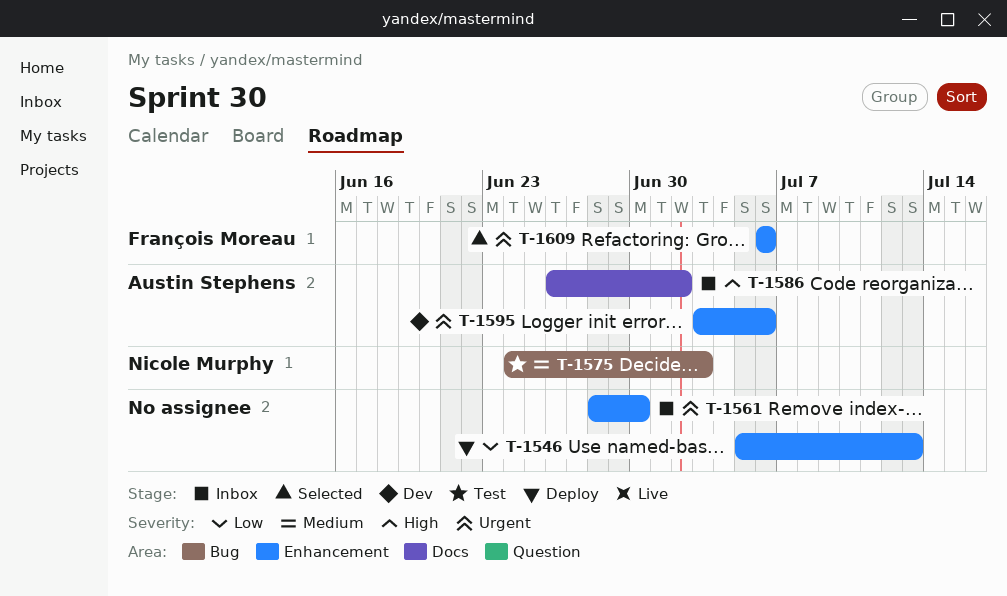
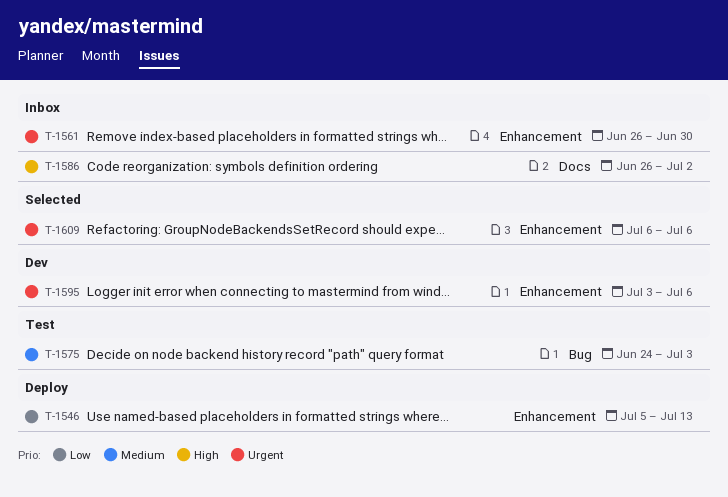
T-1561, start: Jun 28 -> Jun 26

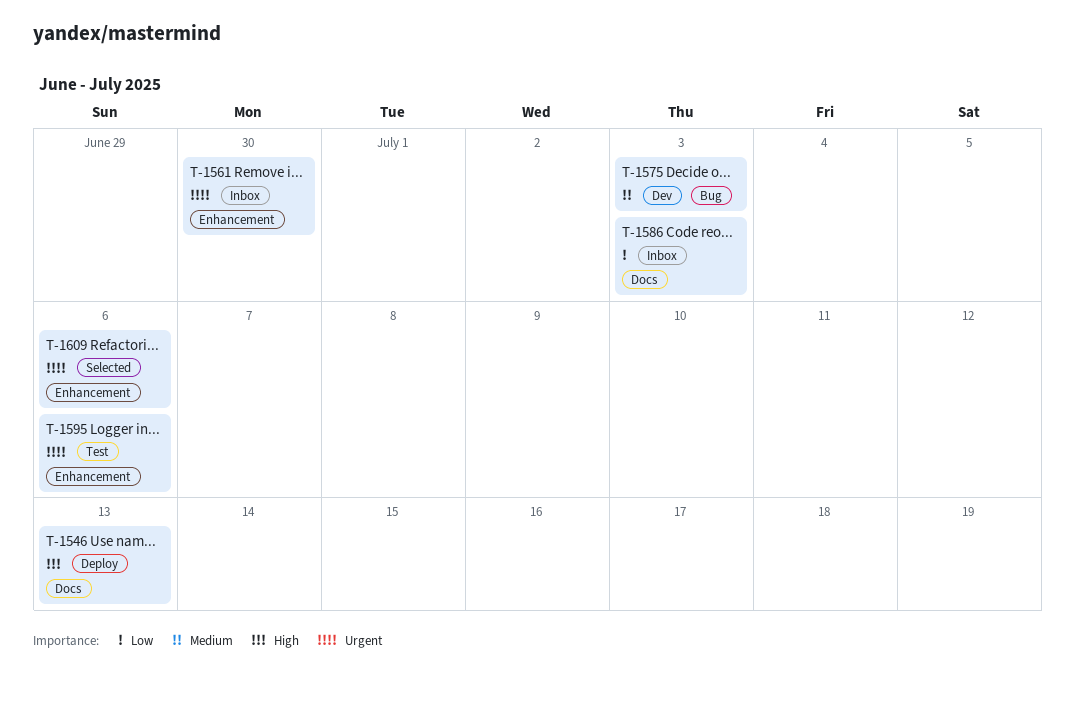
T-1546, priority: Low -> High
T-1546, label: Enhancement -> Docs
T-1575, status: Test -> Dev
T-1586, priority: High -> Low
T-1586, due: Jul 2 -> Jul 3
T-1595, status: Dev -> Test

